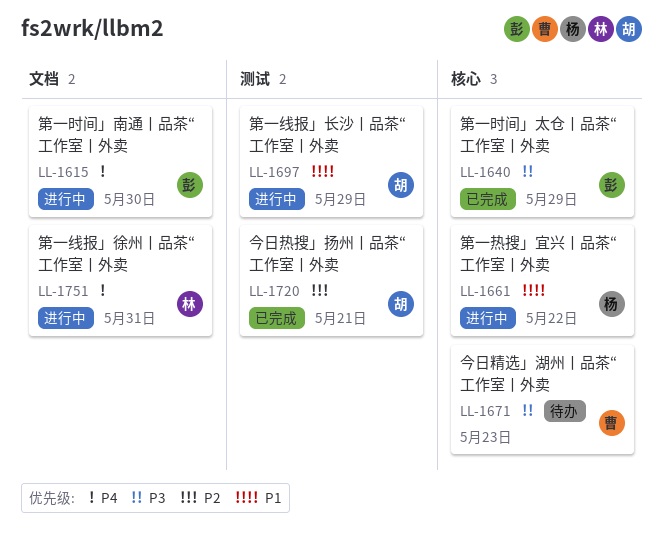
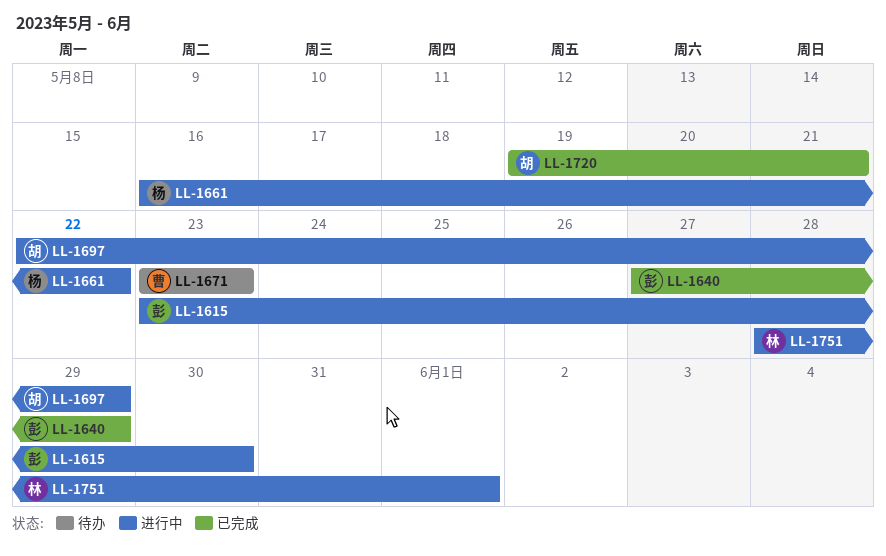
LL-1751, due: May 31 -> Jun 1

